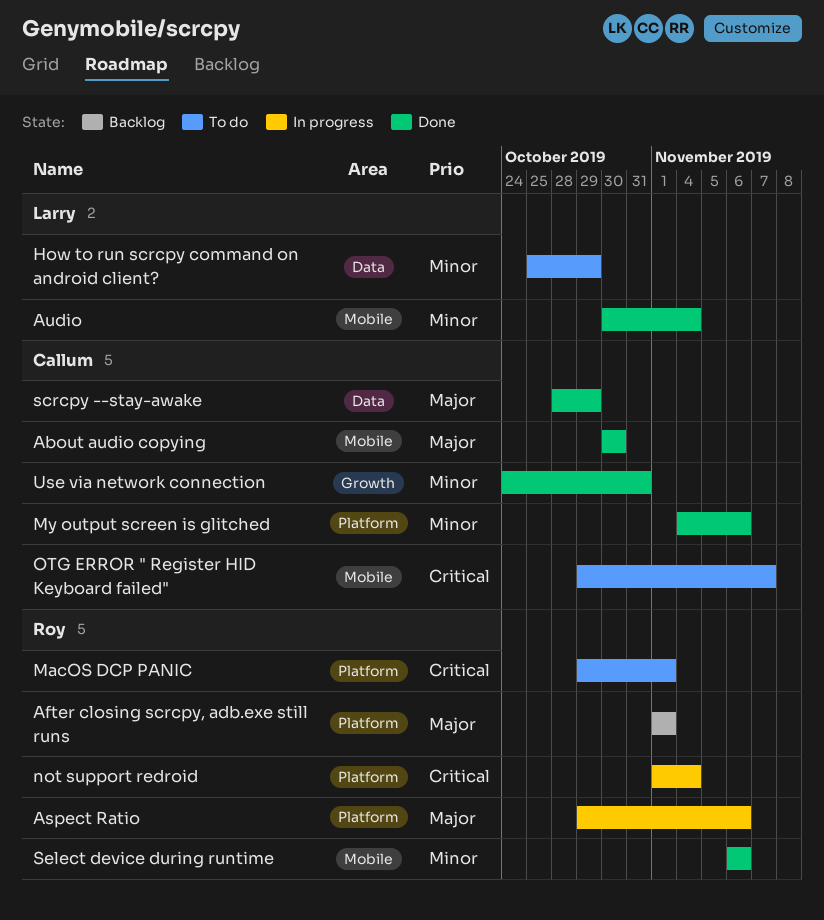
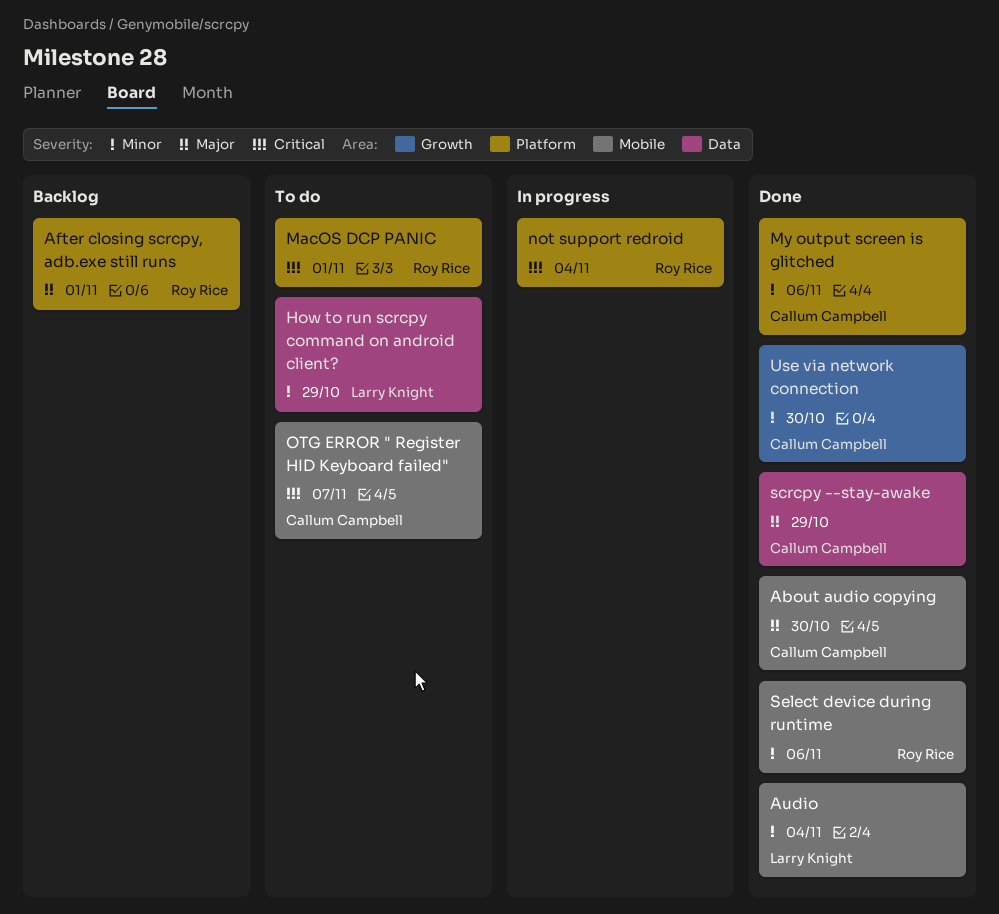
Aspect Ratio: present -> none
Use via network connection, due: Oct 31 -> Oct 30

